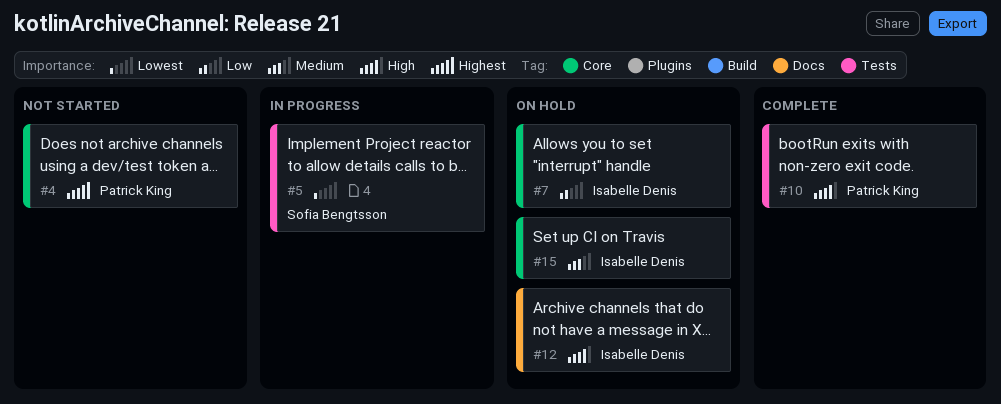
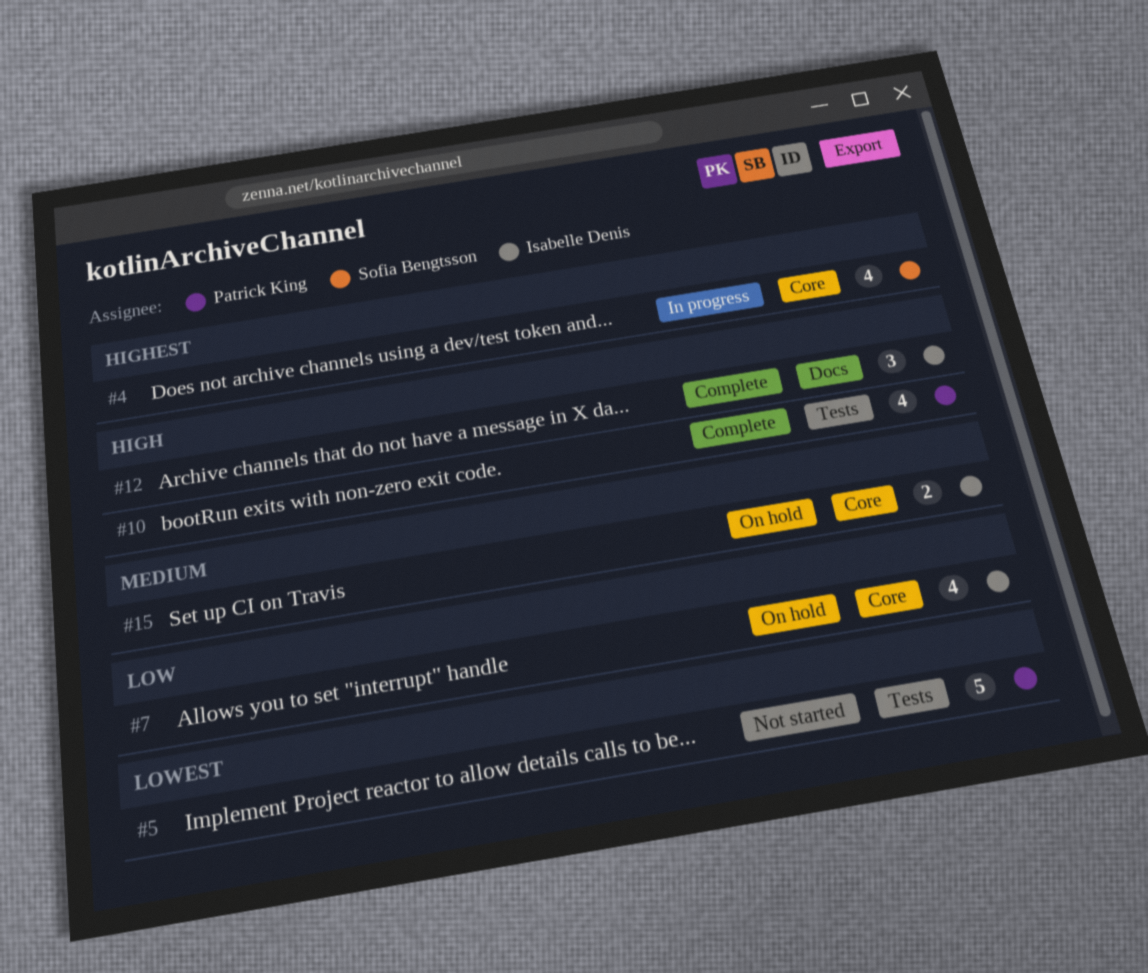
#4, status: Not started -> In progress
#4, owner: Patrick King -> Sofia Bengtsson
#5, status: In progress -> Not started
#5, owner: Sofia Bengtsson -> Patrick King
#12, status: On hold -> Complete

